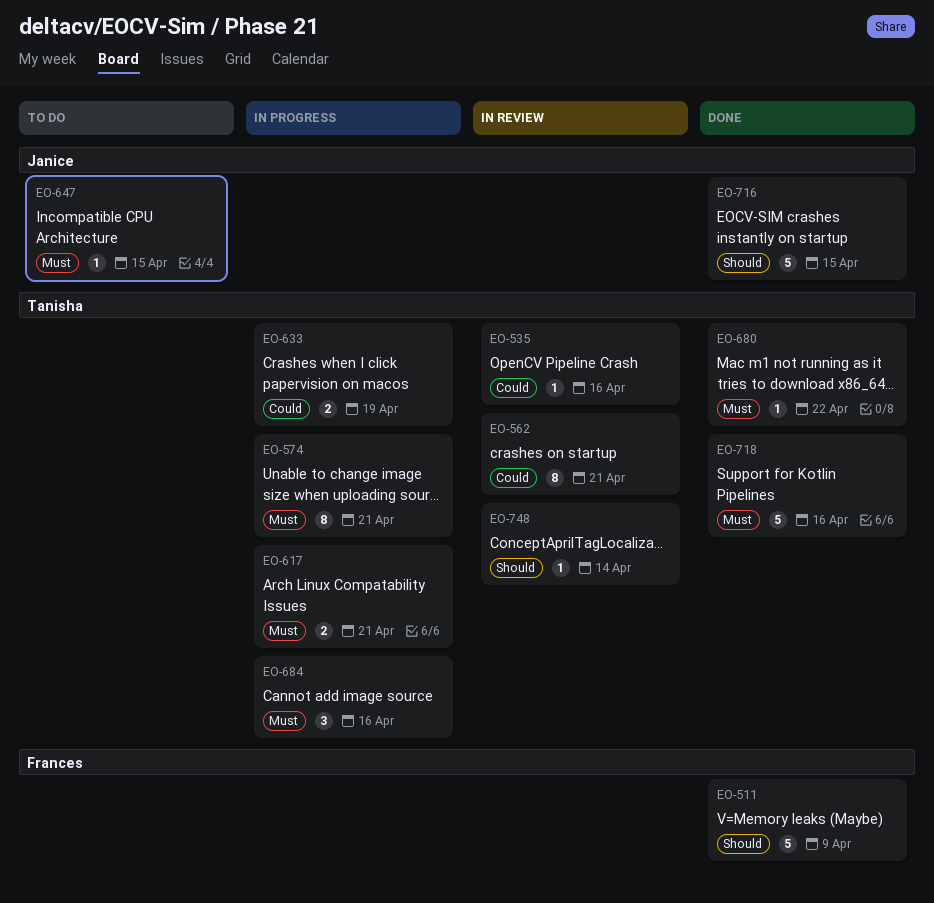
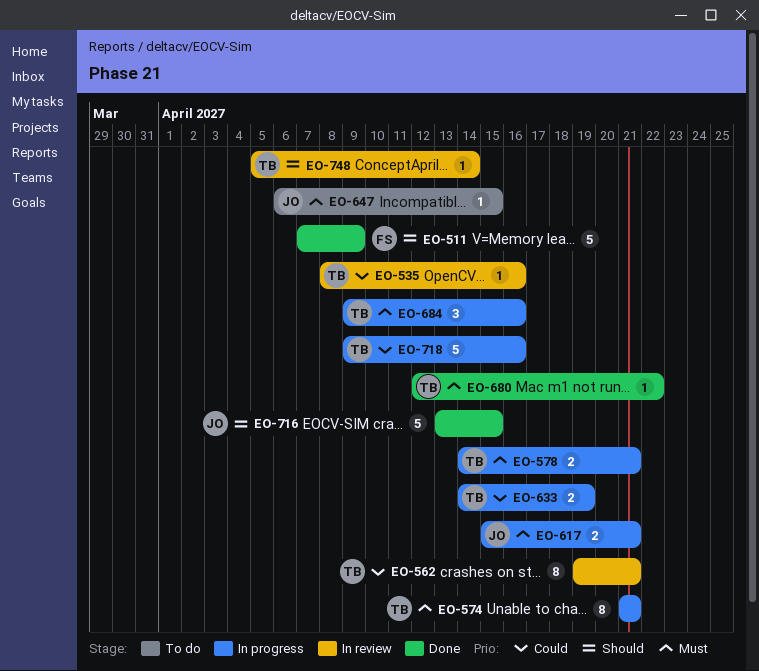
EO-578: none -> present
EO-617, owner: Tanisha -> Janice
EO-718, status: Done -> In progress
EO-718, priority: Must -> Could

